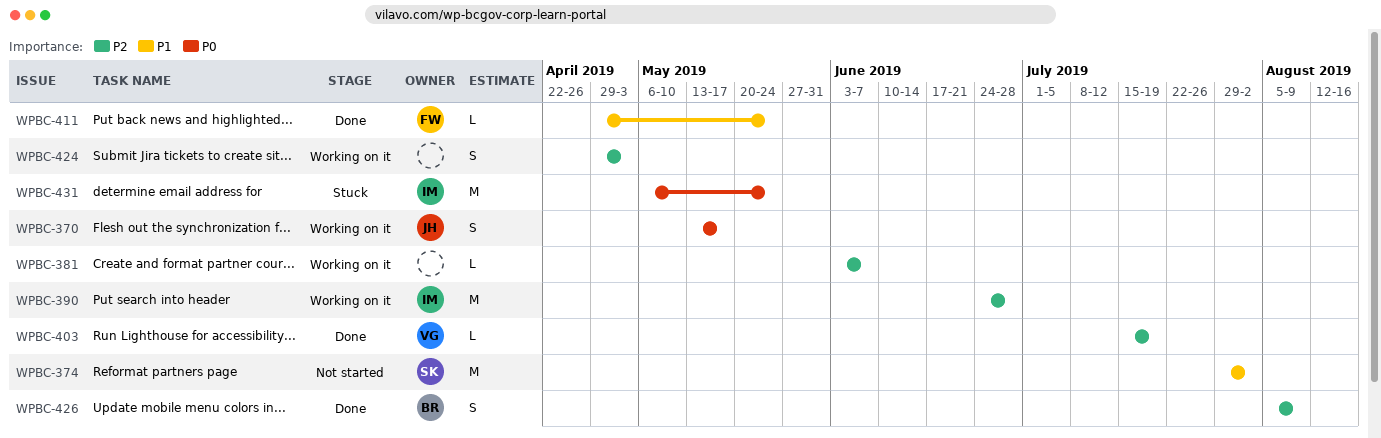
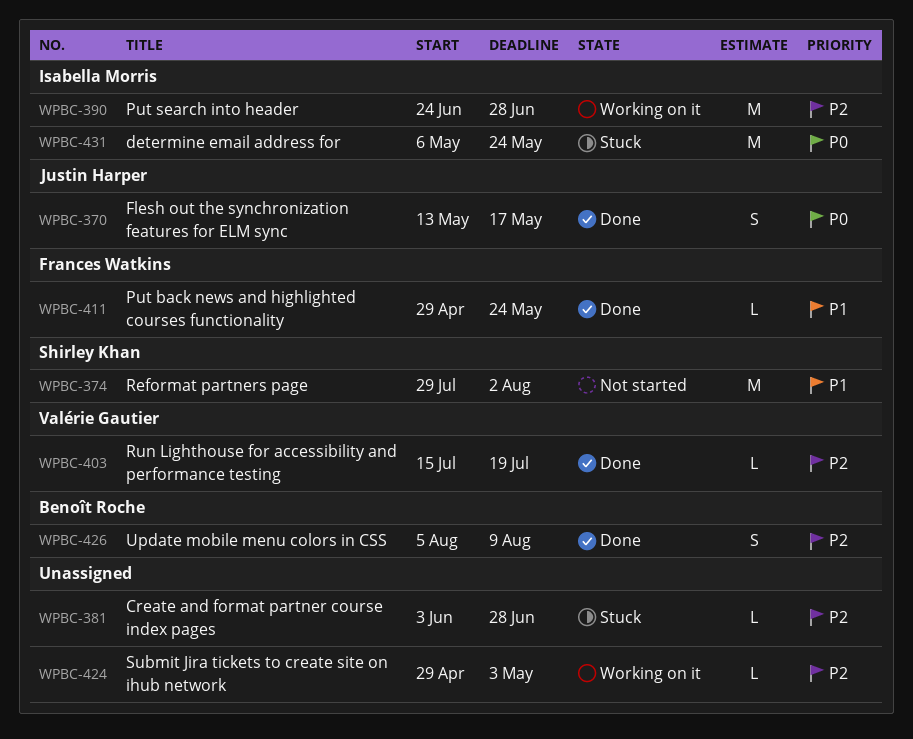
WPBC-370, status: Working on it -> Done
WPBC-381, status: Working on it -> Stuck
WPBC-381, due: Jun 7 -> Jun 28
WPBC-424, estimate: S -> L

